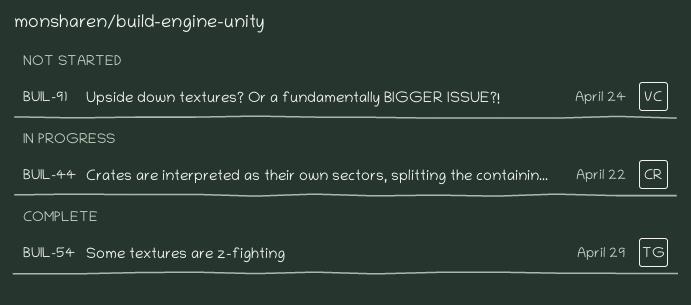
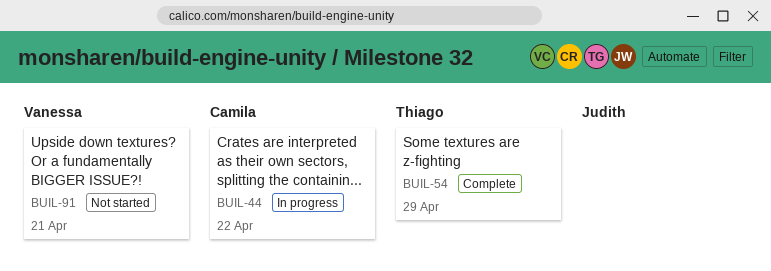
BUIL-91, due: Apr 24 -> Apr 21

